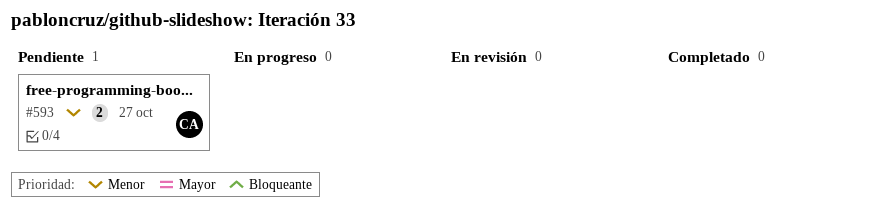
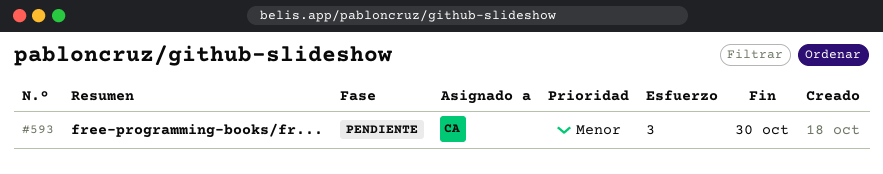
#593, estimate: 2 -> 3
#593, due: Oct 27 -> Oct 30

